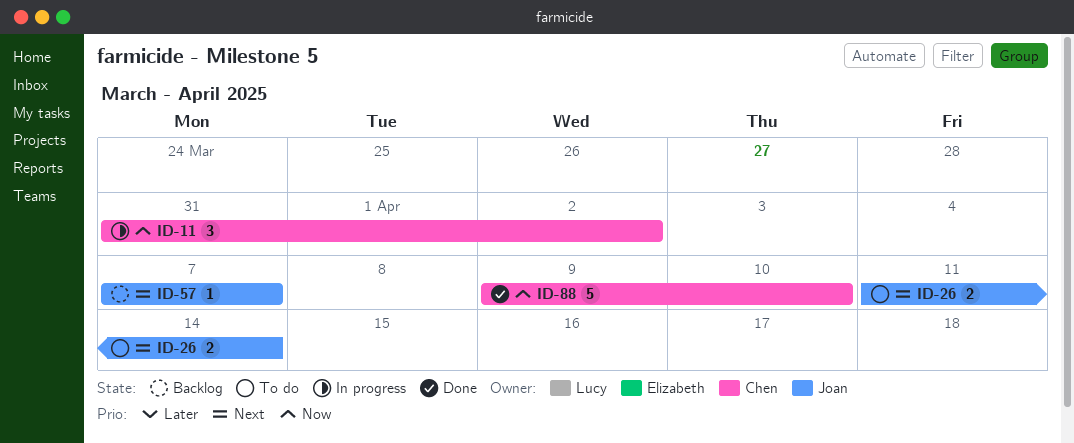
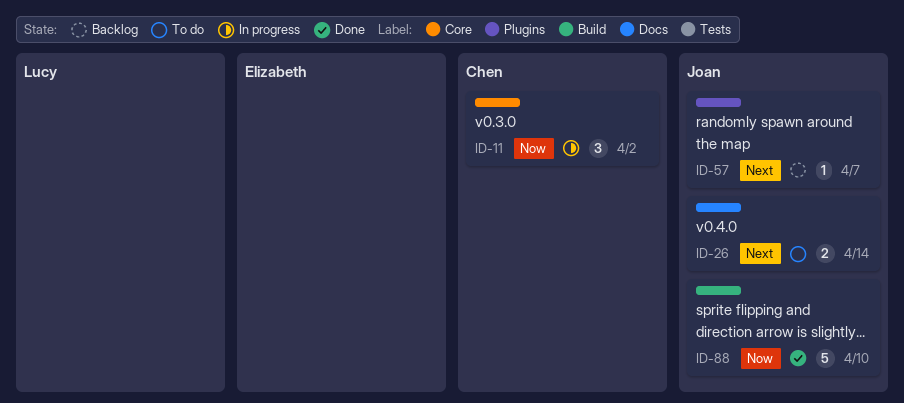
ID-88, owner: Chen -> Joan

